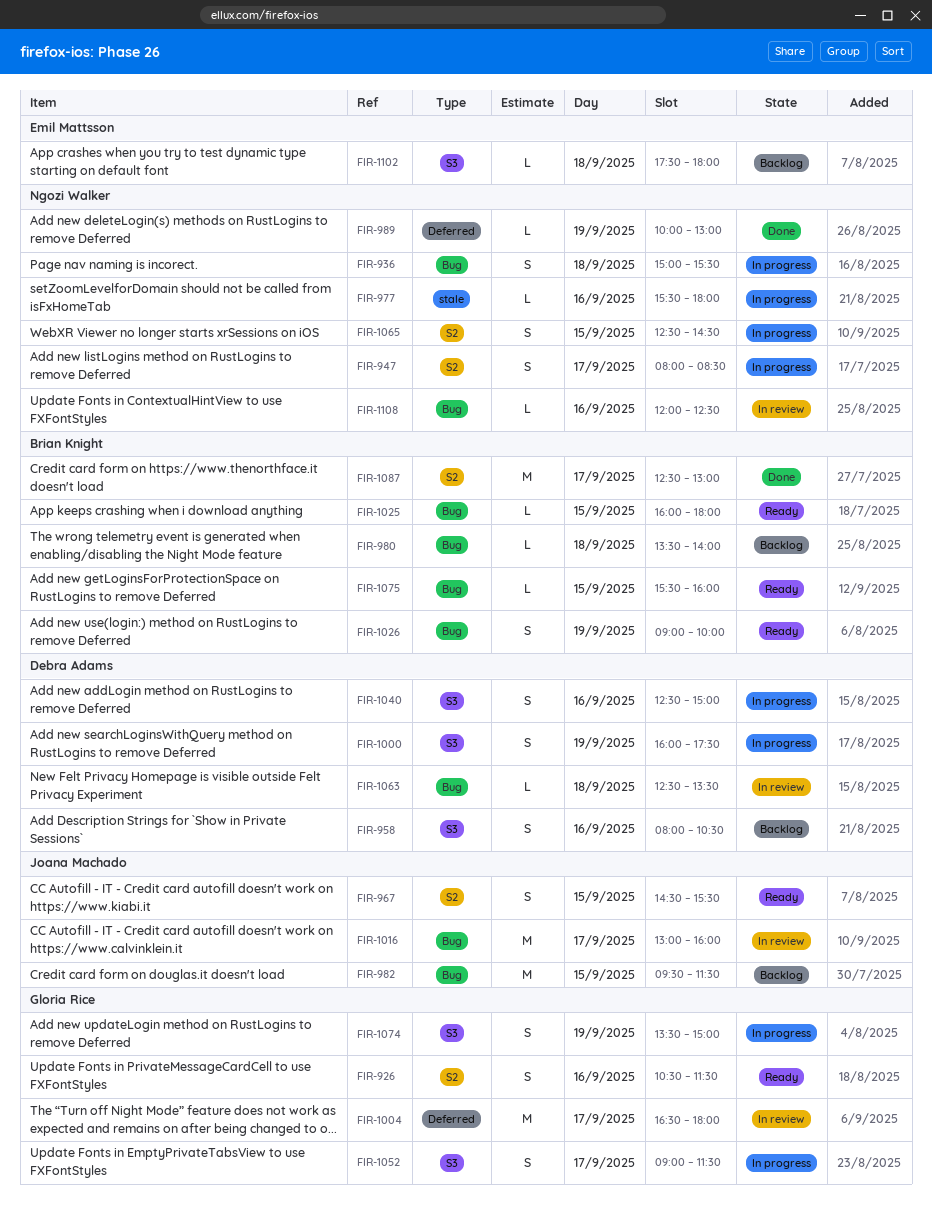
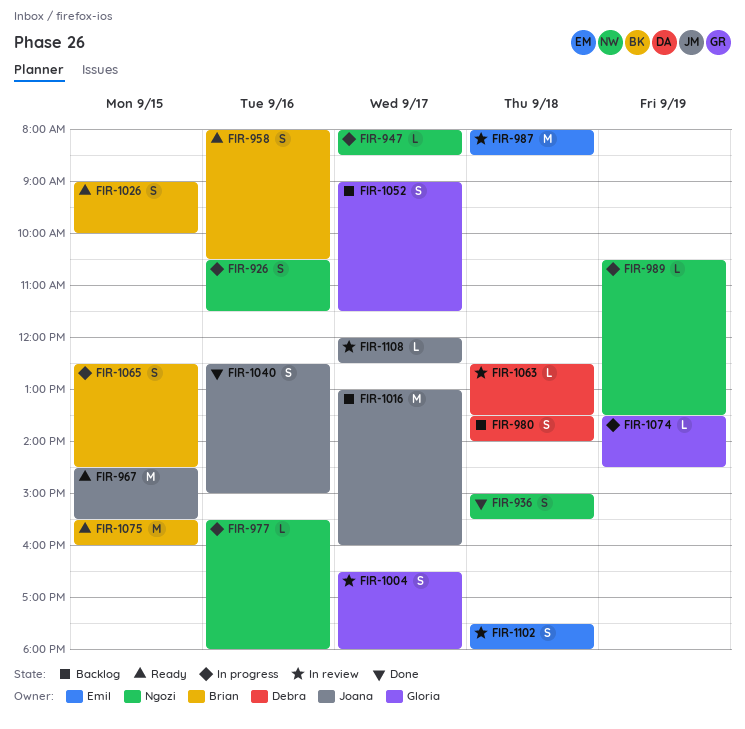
FIR-926, status: Ready -> In progress
FIR-926, owner: Gloria Rice -> Ngozi Walker
FIR-936, status: In progress -> Done
FIR-947, estimate: S -> L
FIR-958, status: Backlog -> Ready
FIR-958, owner: Debra Adams -> Brian Knight
FIR-967, estimate: S -> M
FIR-980, owner: Brian Knight -> Debra Adams
FIR-980, estimate: L -> S
FIR-982: present -> none
FIR-987: none -> present
FIR-989, status: Done -> In progress
FIR-989, begins: 10:00 -> 10:30
FIR-989, ends: 13:00 -> 13:30
FIR-1000: present -> none
FIR-1004, estimate: M -> S
FIR-1016, status: In review -> Backlog
FIR-1025: present -> none
FIR-1026, day: Sep 19 -> Sep 15
FIR-1040, status: In progress -> Done
FIR-1040, owner: Debra Adams -> Joana Machado
FIR-1052, status: In progress -> Backlog
FIR-1065, owner: Ngozi Walker -> Brian Knight
FIR-1074, estimate: S -> L
FIR-1074, ends: 15:00 -> 14:30
FIR-1075, estimate: L -> M
FIR-1087: present -> none
FIR-1102, status: Backlog -> In review
FIR-1102, estimate: L -> S
FIR-1108, owner: Ngozi Walker -> Joana Machado
FIR-1108, day: Sep 16 -> Sep 17

